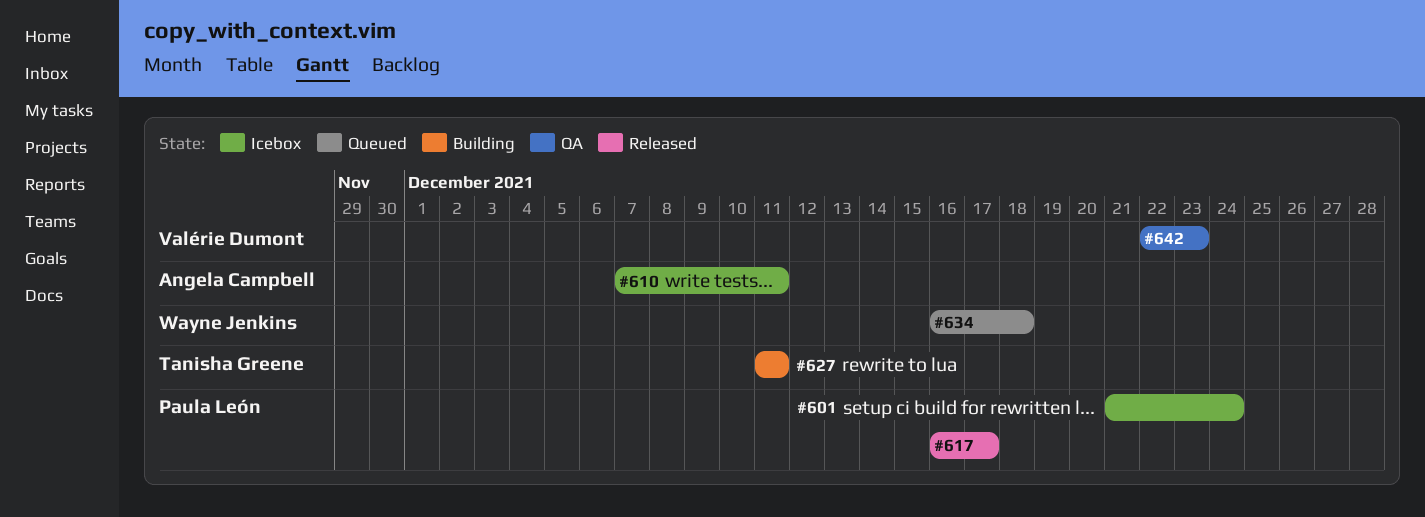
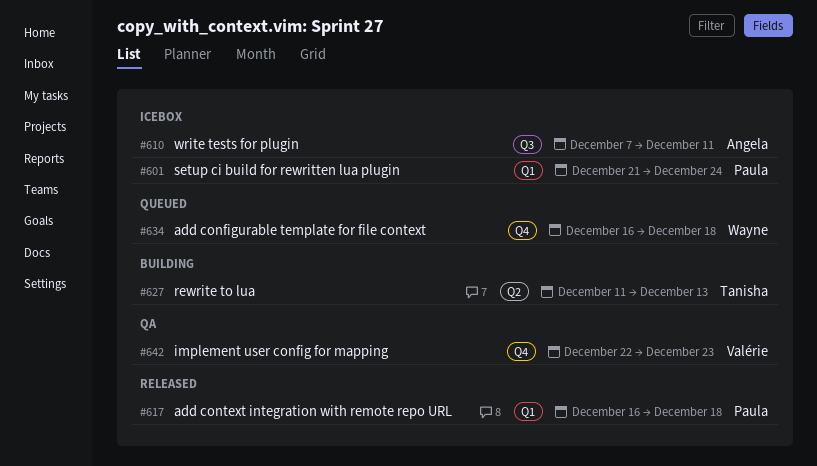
#617, due: Dec 17 -> Dec 18
#627, due: Dec 11 -> Dec 13

